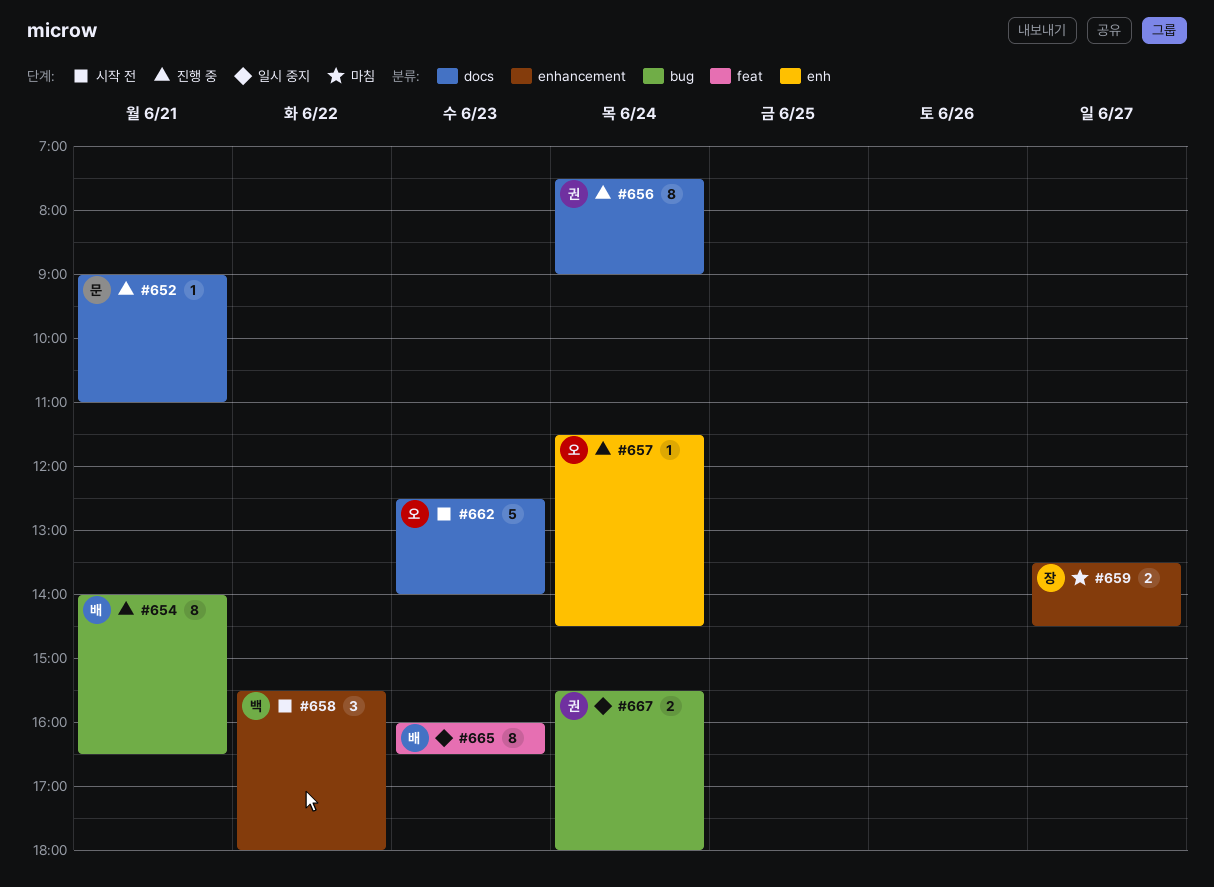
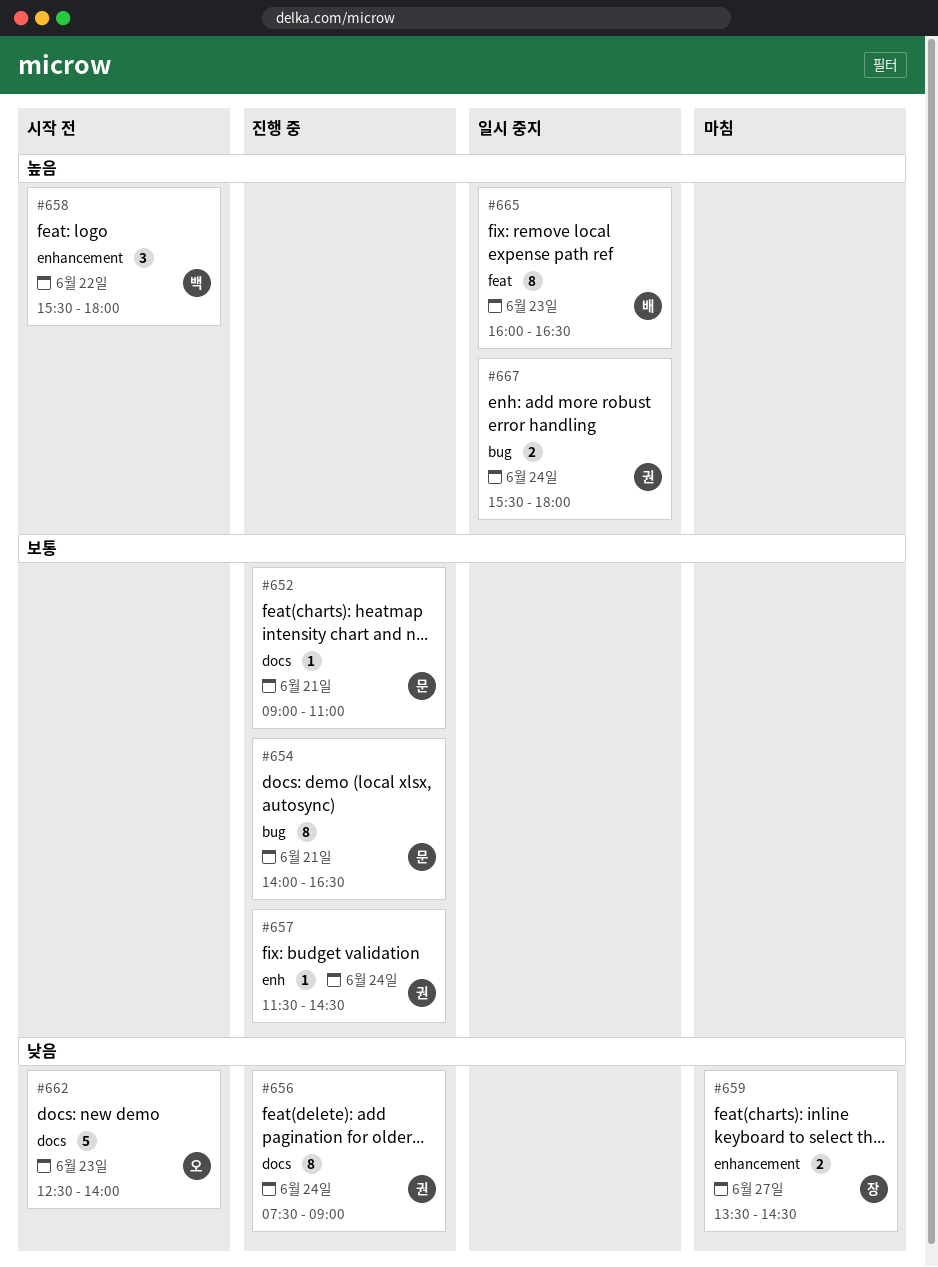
#654, owner: 배 -> 문
#657, owner: 오 -> 권

